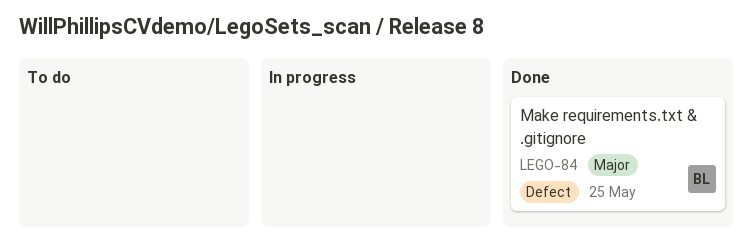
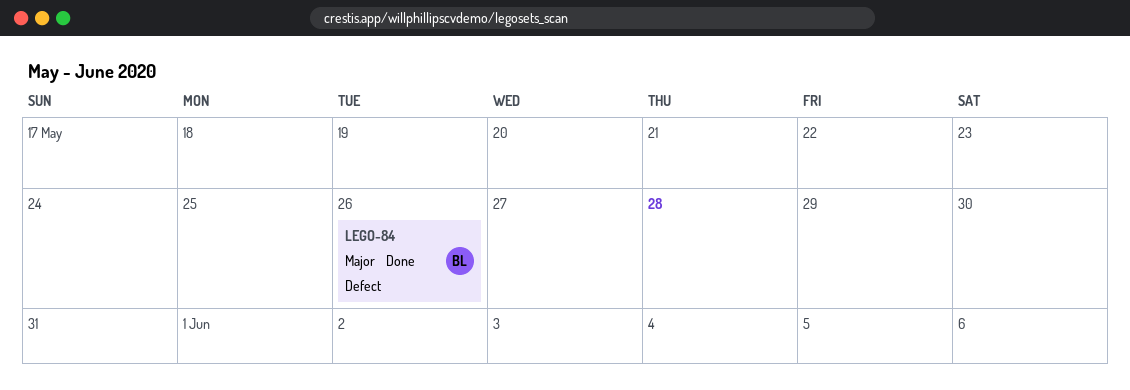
LEGO-84, due: May 25 -> May 26

